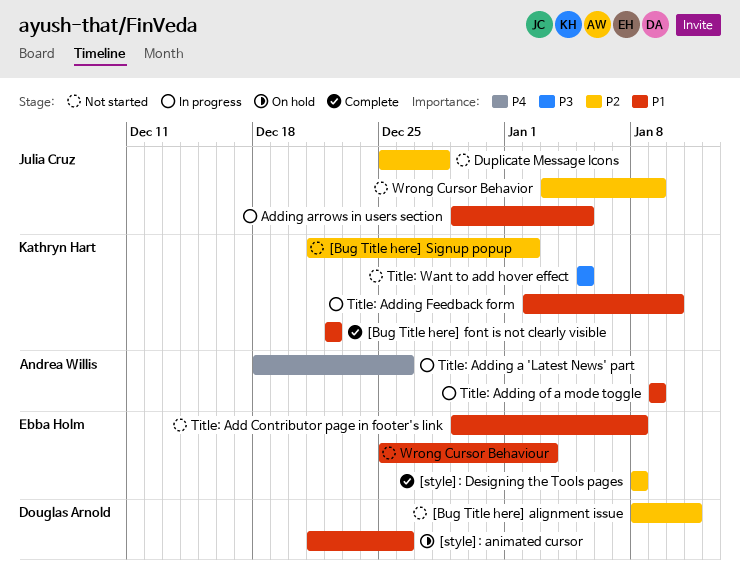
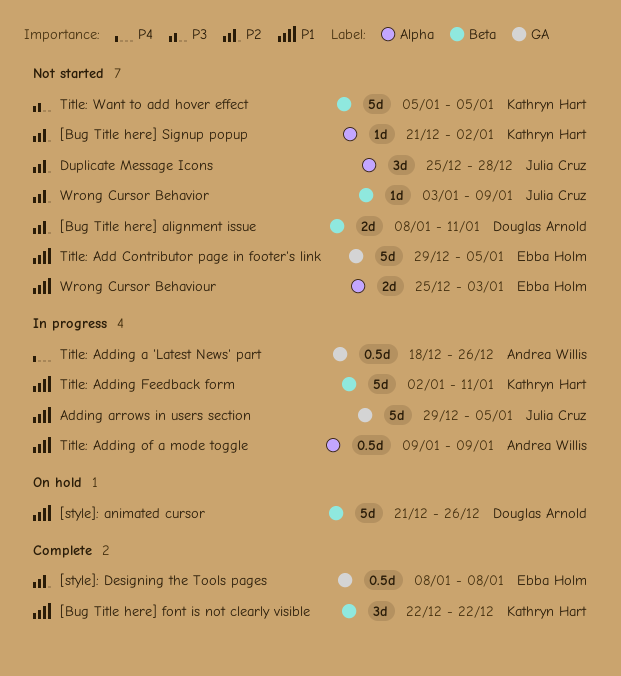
Title: Add Contributor page in footer's link, due: Jan 8 -> Jan 5
Title: Adding Feedback form, due: Jan 10 -> Jan 11

